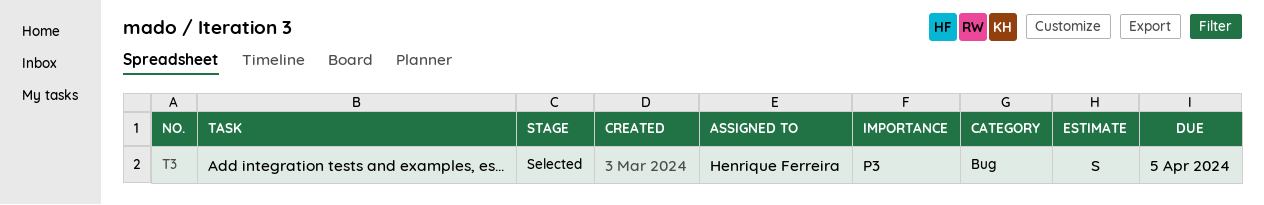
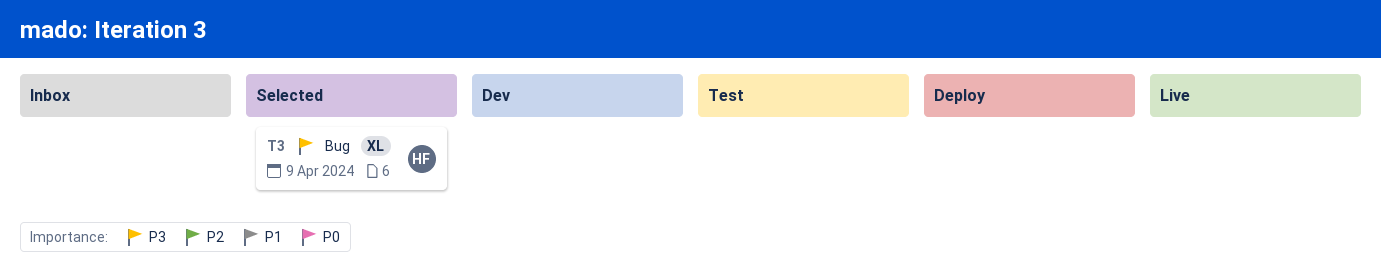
T3, estimate: S -> XL
T3, due: Apr 5 -> Apr 9

